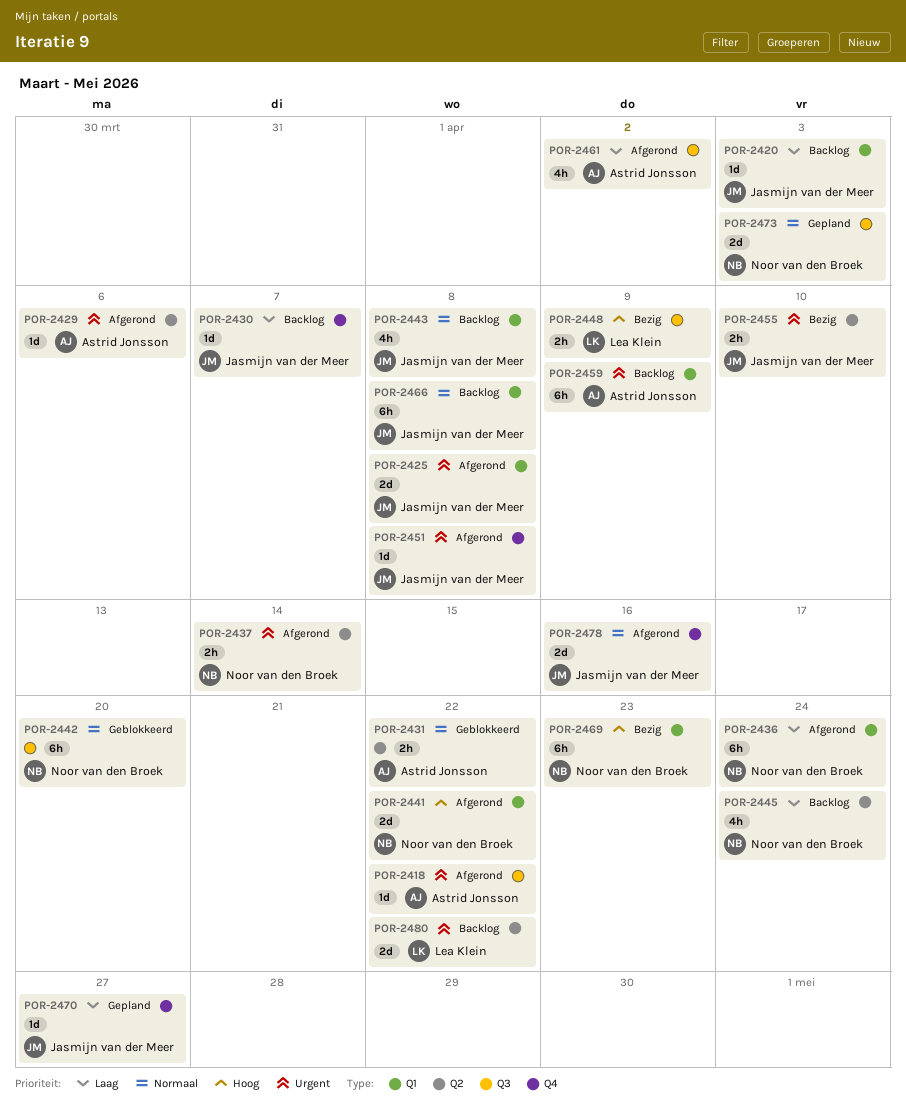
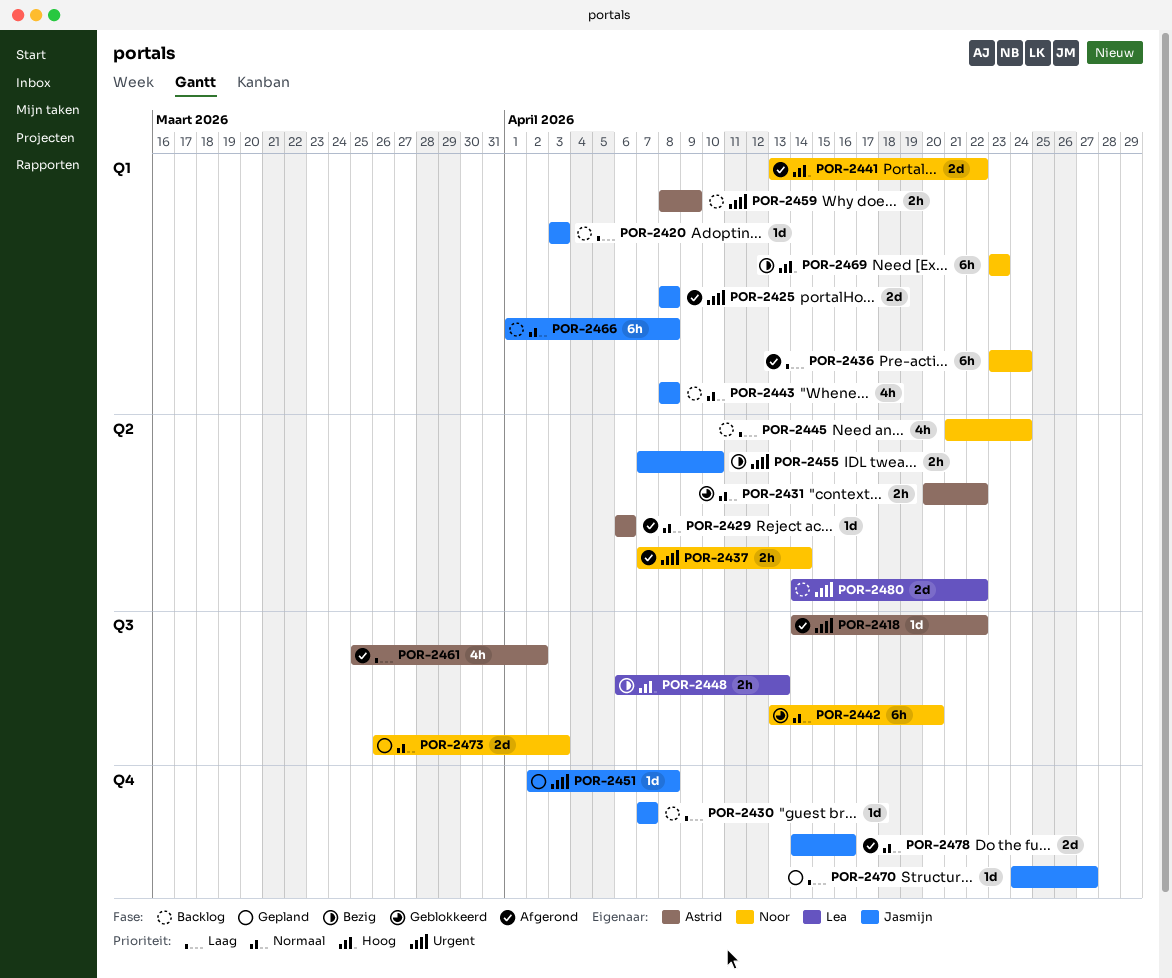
POR-2429, priority: Urgent -> Normaal
POR-2448, due: Apr 9 -> Apr 13
POR-2451, status: Afgerond -> Gepland
POR-2459, estimate: 6h -> 2h

